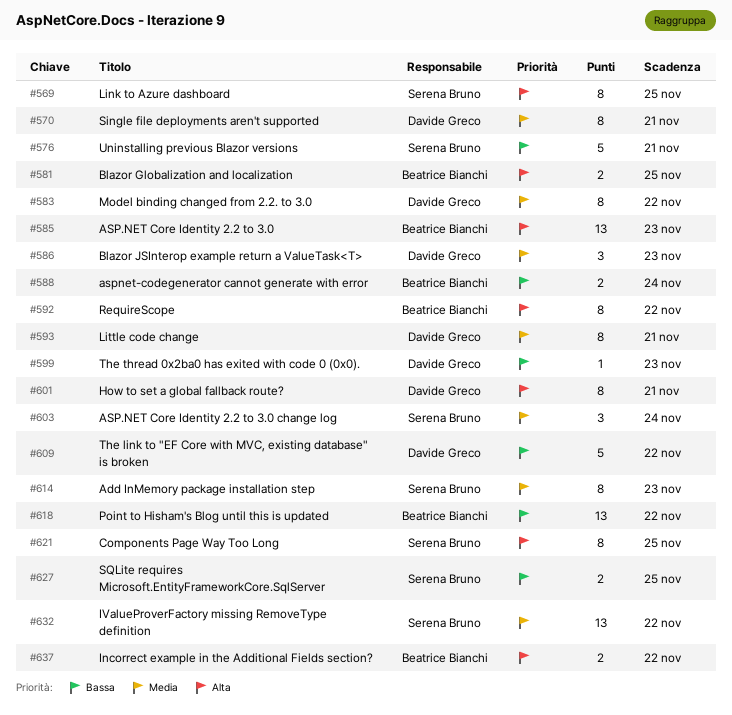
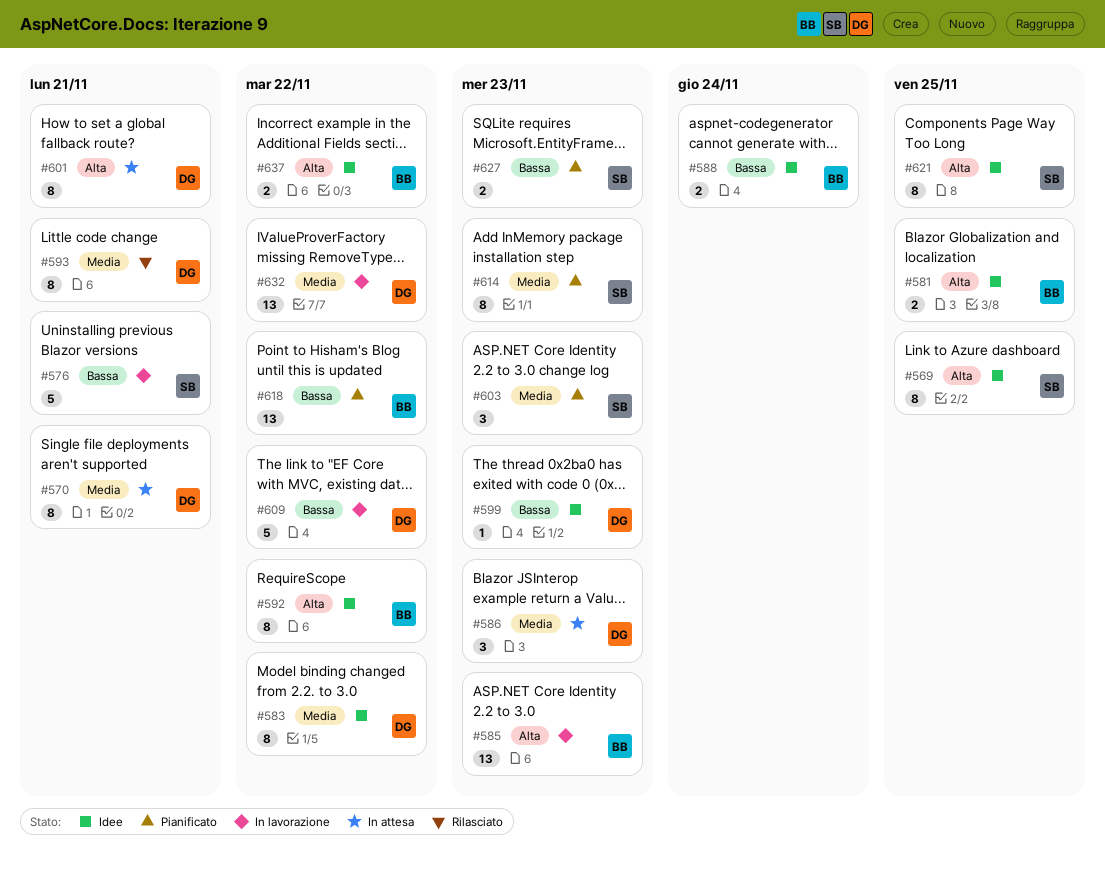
#603, due: Nov 24 -> Nov 23
#627, due: Nov 25 -> Nov 23
#632, owner: Serena Bruno -> Davide Greco

